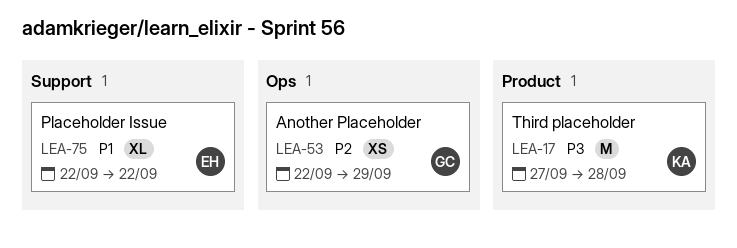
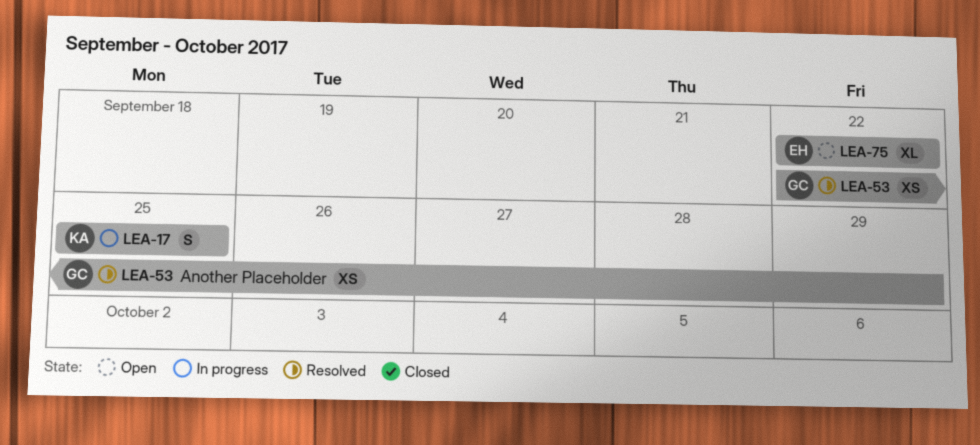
LEA-17, estimate: M -> S
LEA-17, start: Sep 27 -> Sep 25
LEA-17, due: Sep 28 -> Sep 25

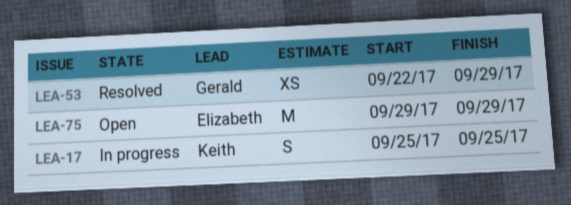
LEA-75, estimate: XL -> M
LEA-75, start: Sep 22 -> Sep 29
LEA-75, due: Sep 22 -> Sep 29

